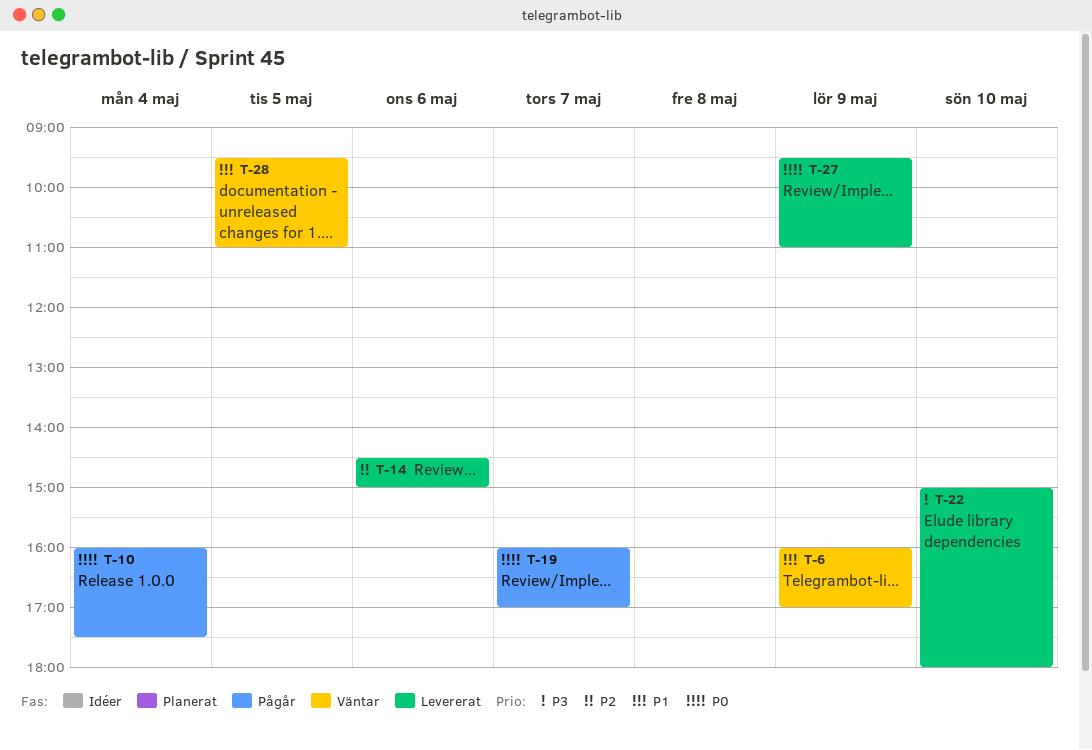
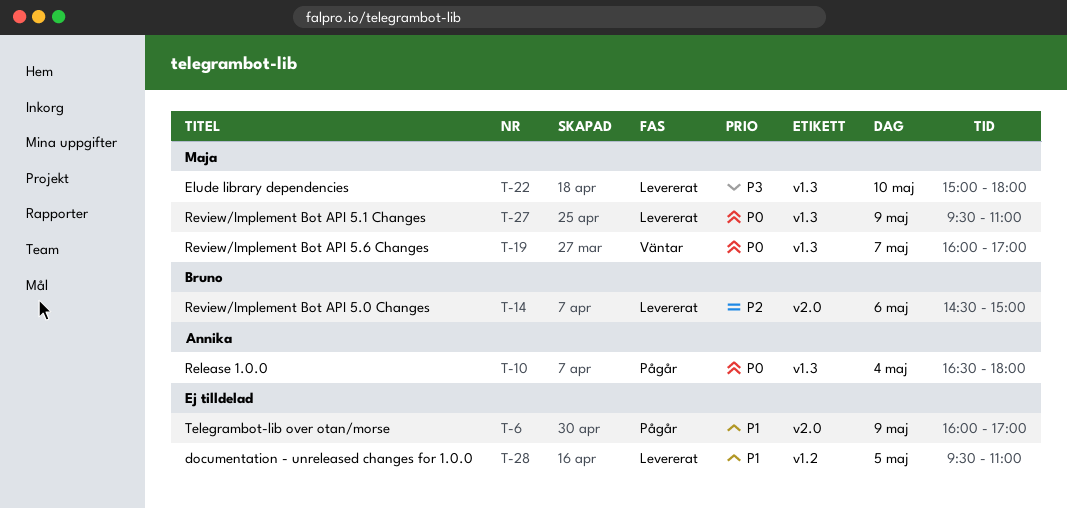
T-6, status: Väntar -> Pågår
T-10, begins: 16:00 -> 16:30
T-10, ends: 17:30 -> 18:00
T-19, status: Pågår -> Väntar
T-28, status: Väntar -> Levererat

